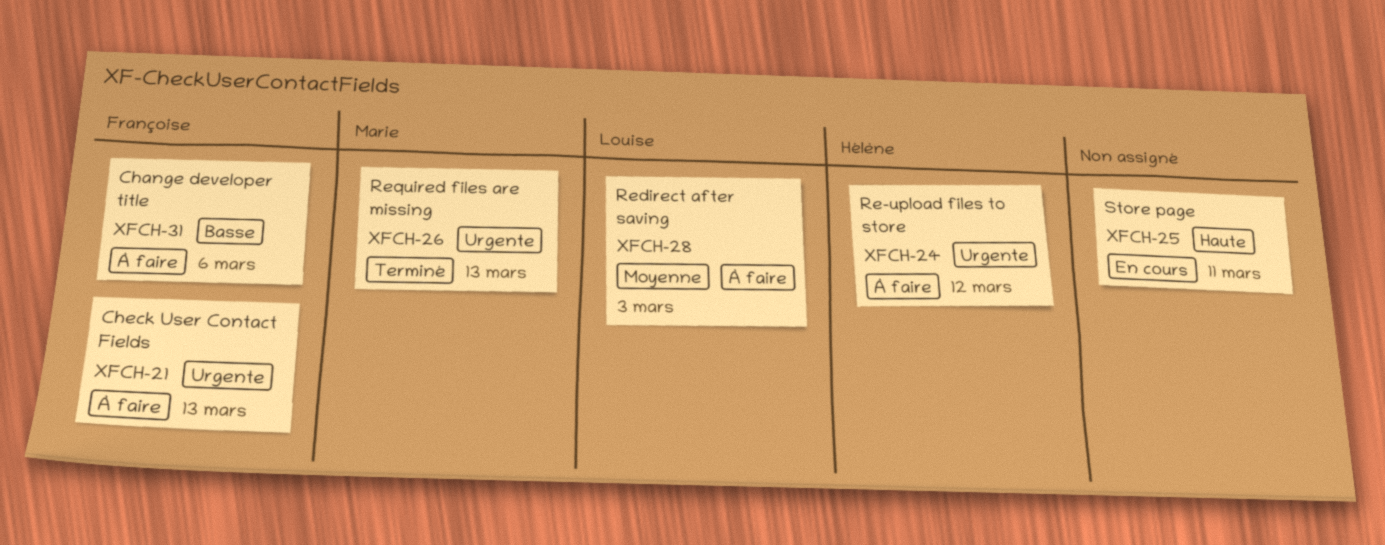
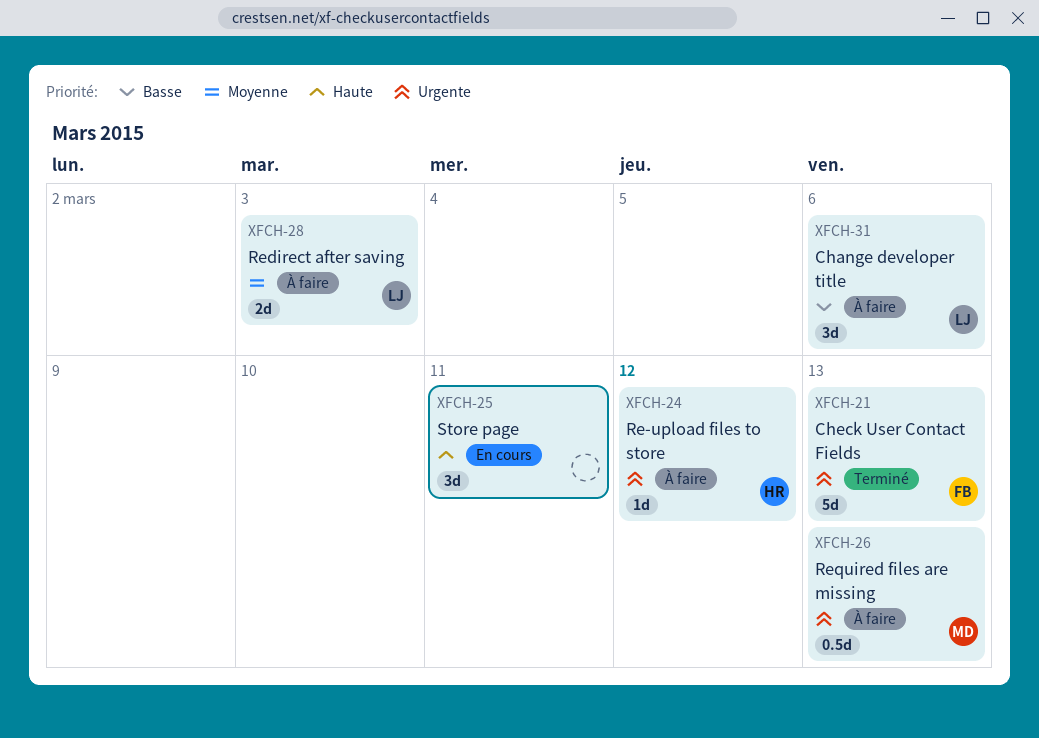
XFCH-21, status: À faire -> Terminé
XFCH-26, status: Terminé -> À faire
XFCH-31, owner: Françoise -> Louise

